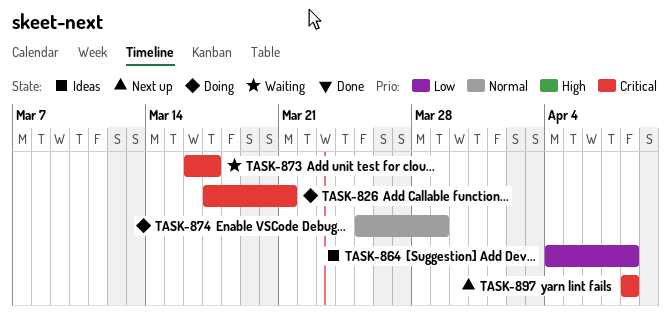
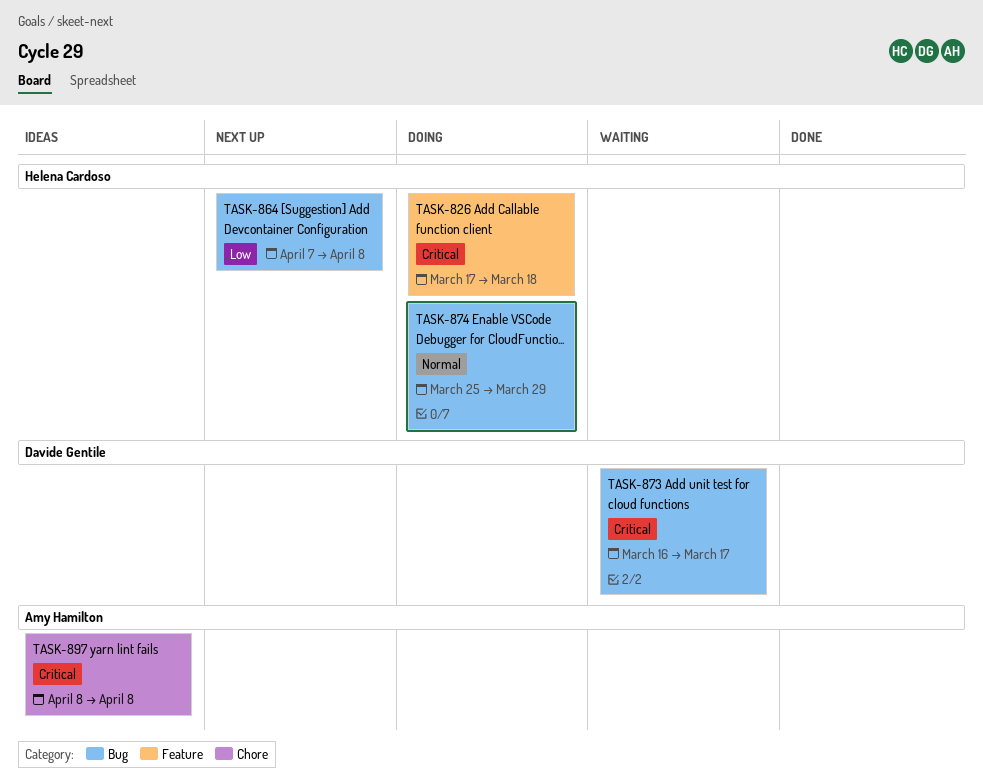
TASK-826, due: Mar 21 -> Mar 18
TASK-864, status: Ideas -> Next up
TASK-864, start: Apr 4 -> Apr 7
TASK-897, status: Next up -> Ideas

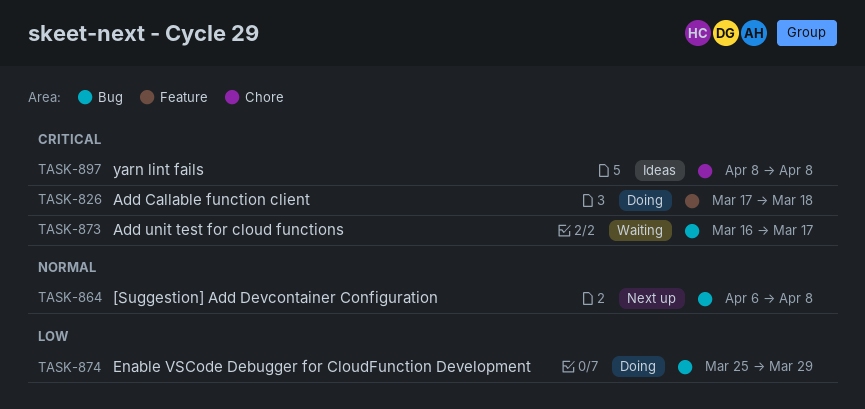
TASK-864, priority: Low -> Normal
TASK-864, start: Apr 7 -> Apr 6
TASK-874, priority: Normal -> Low

